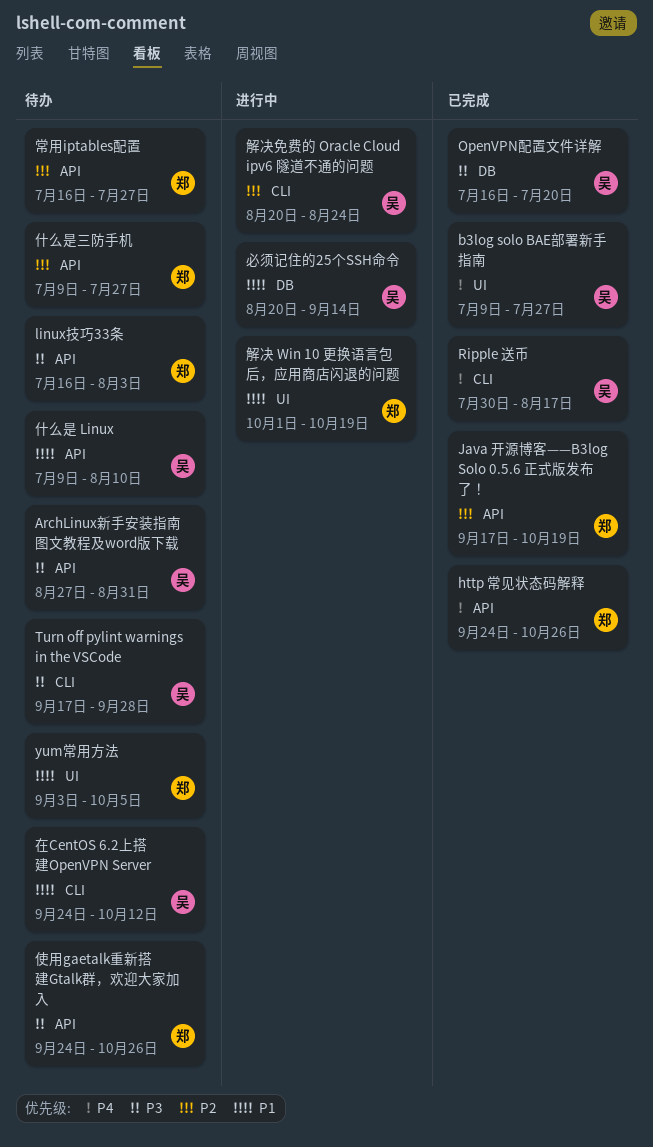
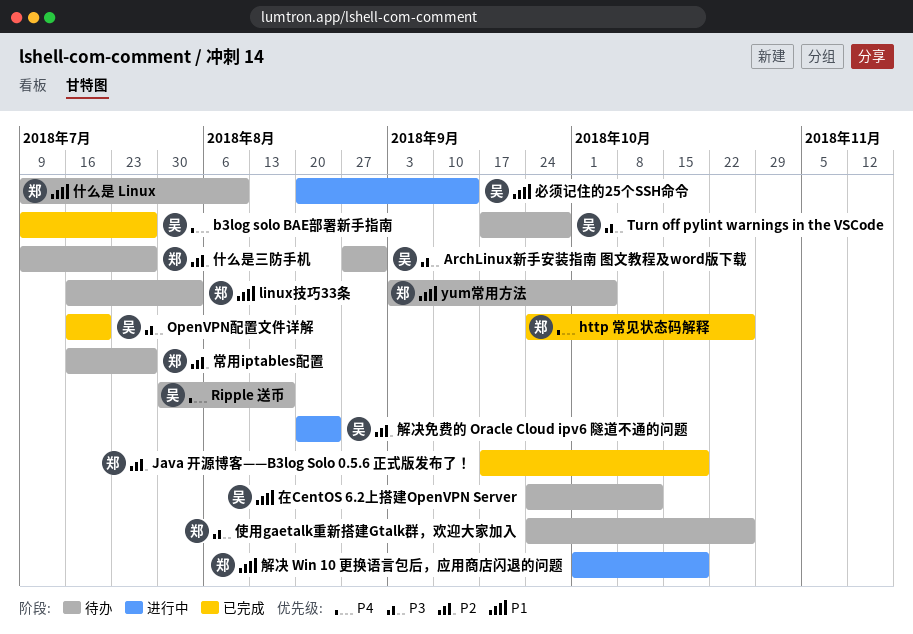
linux技巧33条, priority: P3 -> P1
Ripple 送币, status: 已完成 -> 待办
什么是 Linux, owner: 吴 -> 郑

